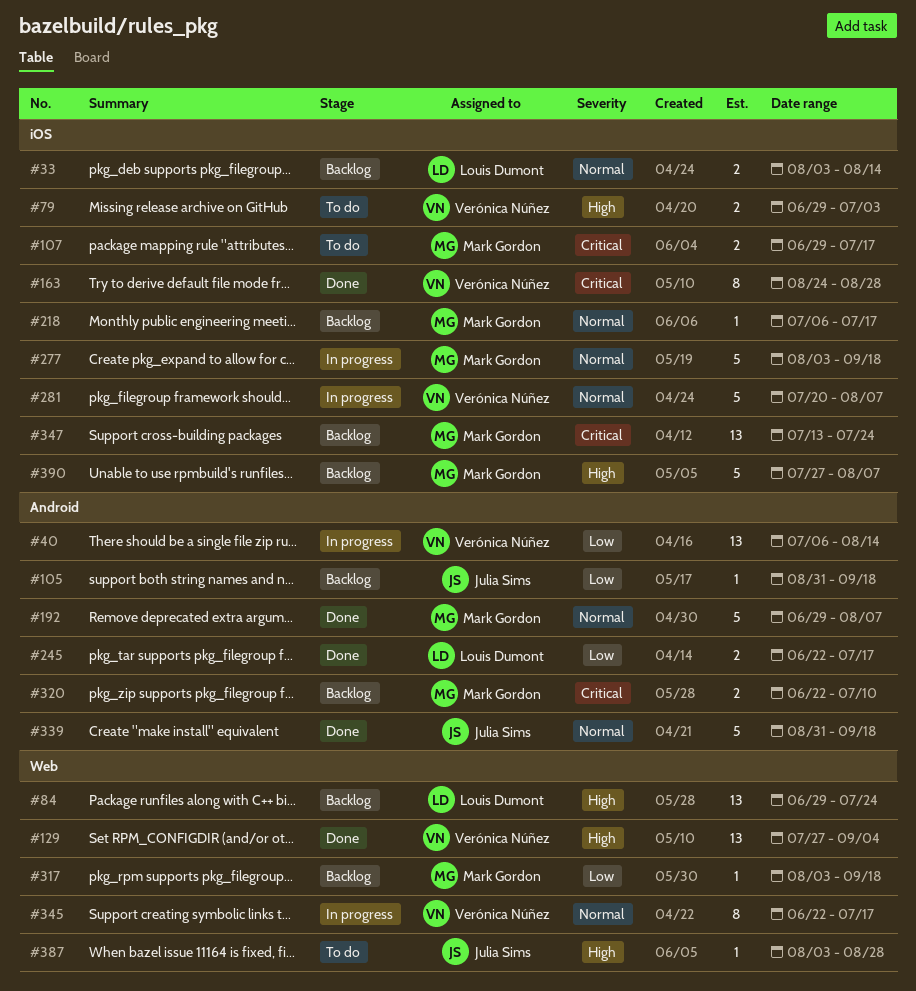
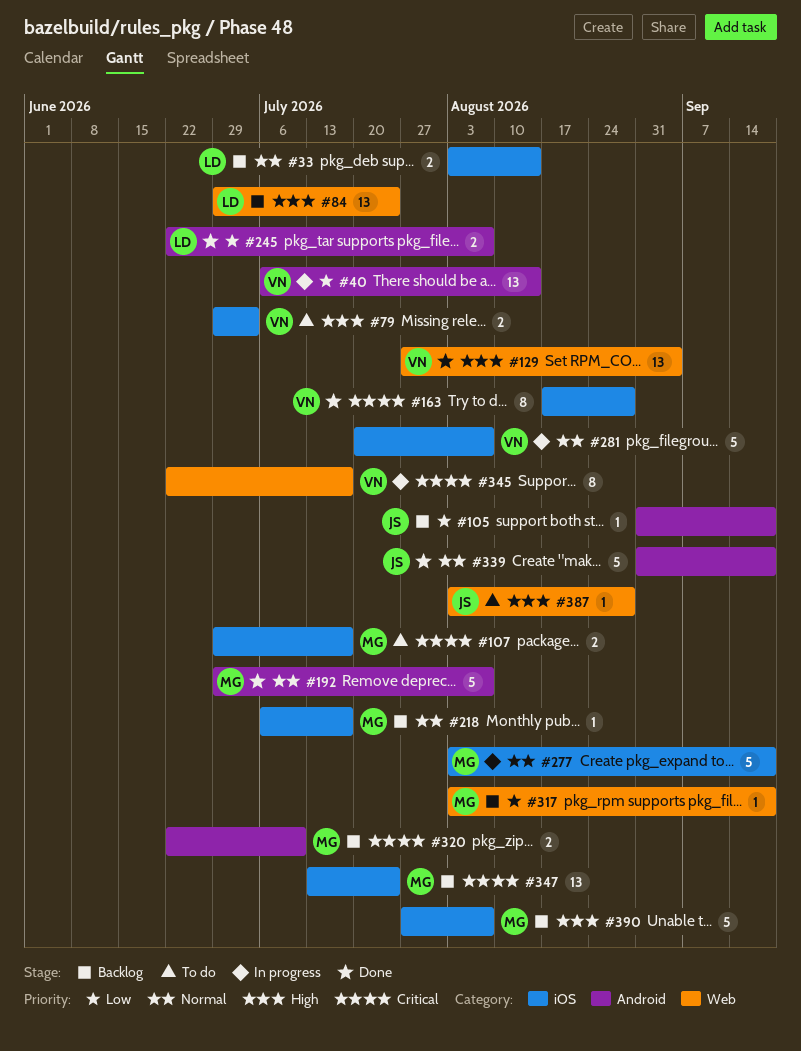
#163, start: Aug 24 -> Aug 17
#245, due: Jul 17 -> Aug 7
#345, priority: Normal -> Critical

